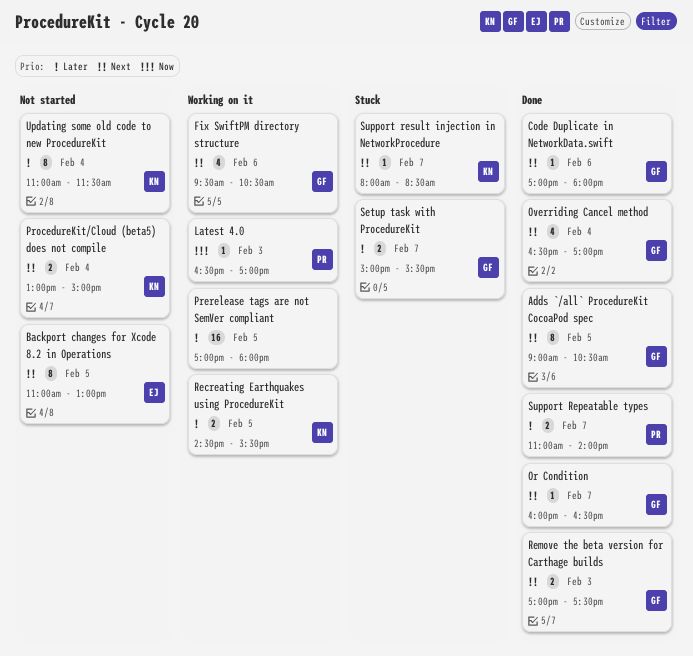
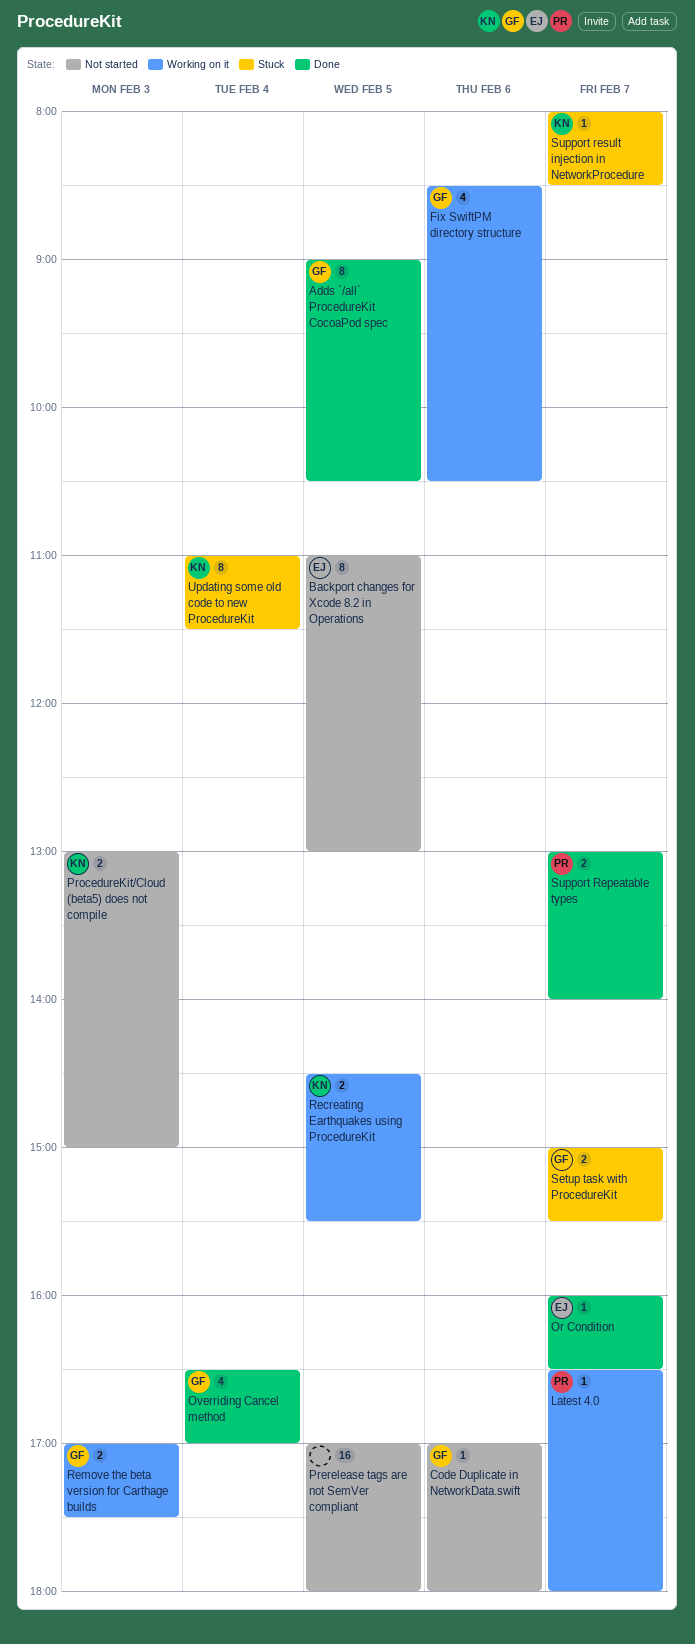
Code Duplicate in NetworkData.swift, status: Done -> Not started
Fix SwiftPM directory structure, begins: 09:30 -> 08:30
Latest 4.0, day: Feb 3 -> Feb 7
Latest 4.0, ends: 17:00 -> 18:00
Or Condition, owner: GF -> EJ
Prerelease tags are not SemVer compliant, status: Working on it -> Not started
ProcedureKit/Cloud (beta5) does not compile, day: Feb 4 -> Feb 3
Remove the beta version for Carthage builds, status: Done -> Working on it
Support Repeatable types, begins: 11:00 -> 13:00
Updating some old code to new ProcedureKit, status: Not started -> Stuck

